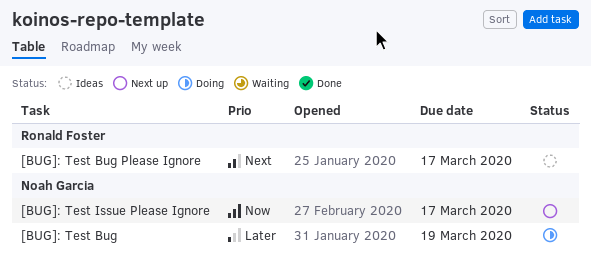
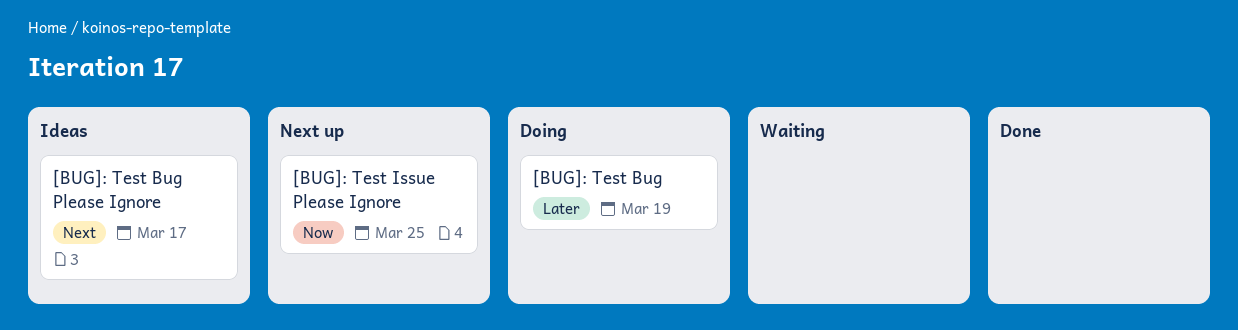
[BUG]: Test Issue Please Ignore, due: Mar 17 -> Mar 25

